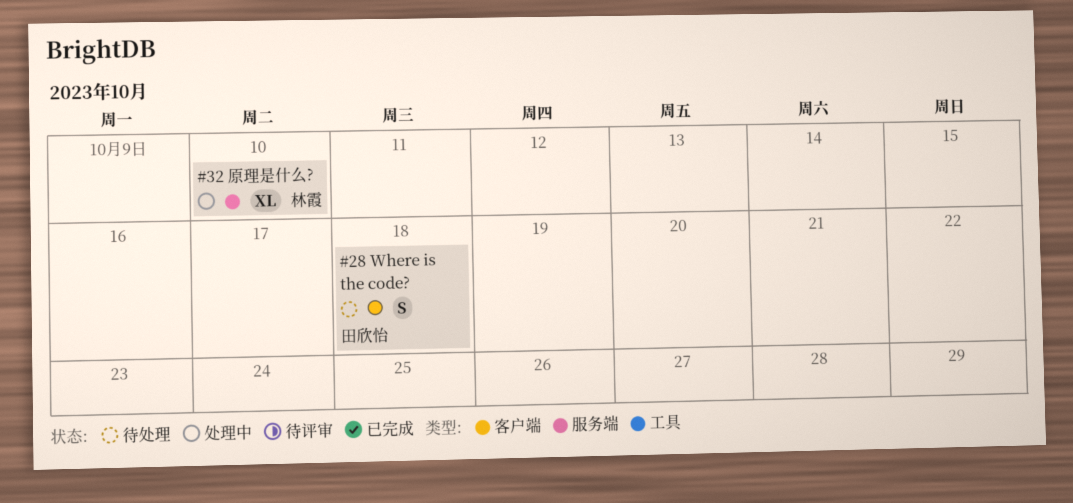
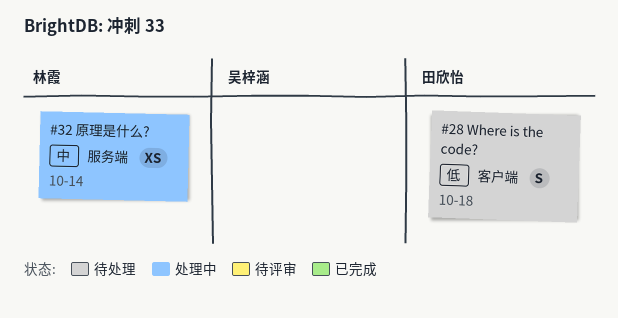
#32, estimate: XL -> XS
#32, due: Oct 10 -> Oct 14

